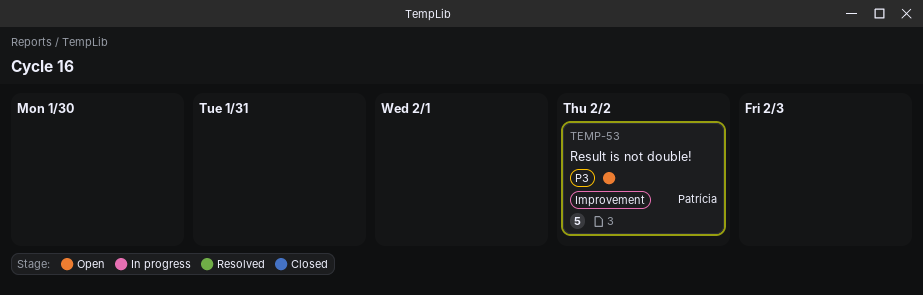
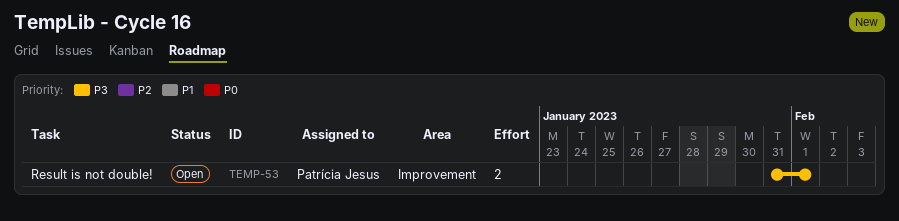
TEMP-53, estimate: 5 -> 2
TEMP-53, due: Feb 2 -> Feb 1

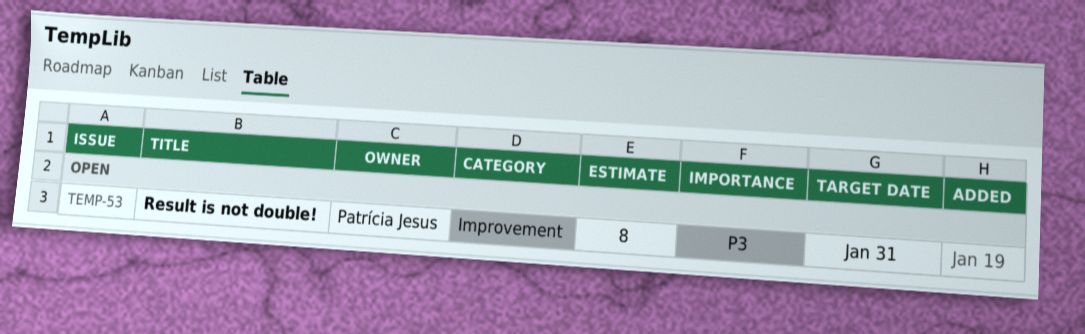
TEMP-53, estimate: 2 -> 8
TEMP-53, due: Feb 1 -> Jan 31

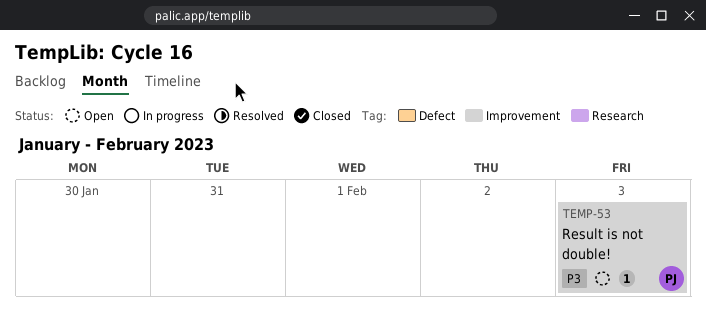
TEMP-53, estimate: 8 -> 1
TEMP-53, due: Jan 31 -> Feb 3

